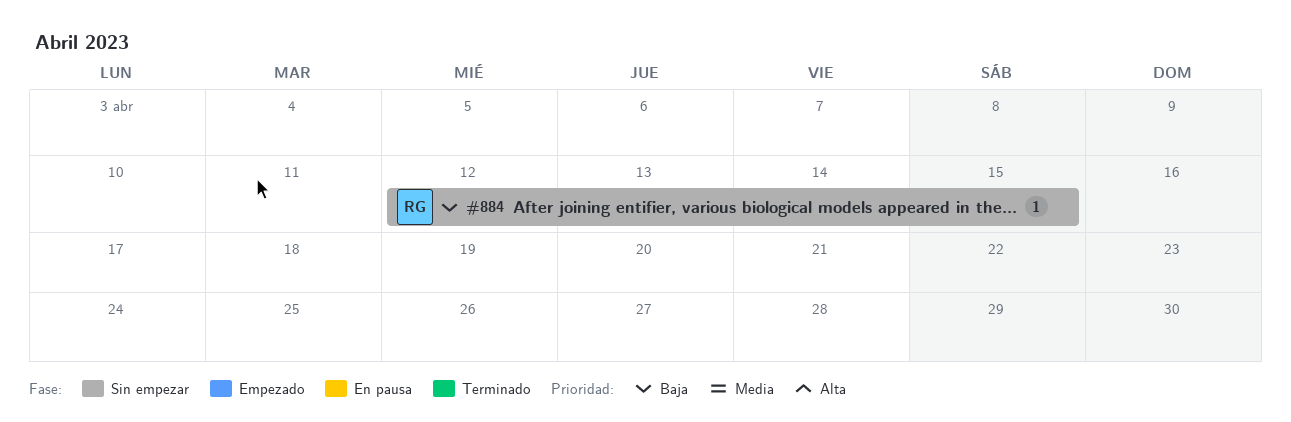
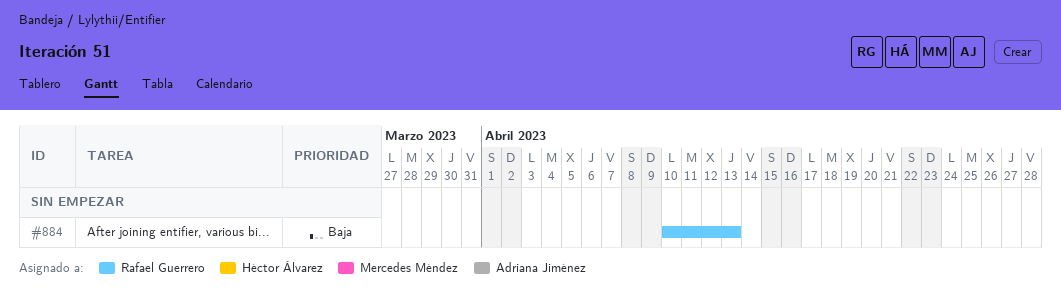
#884, start: Apr 12 -> Apr 10
#884, due: Apr 15 -> Apr 13

